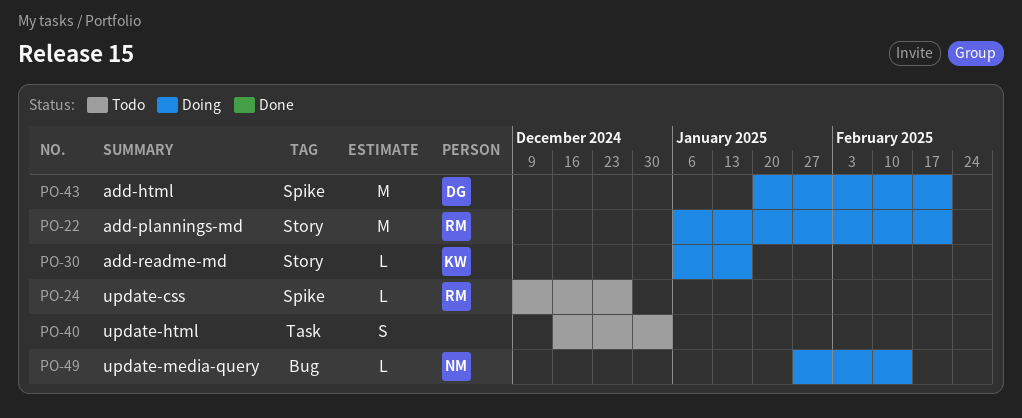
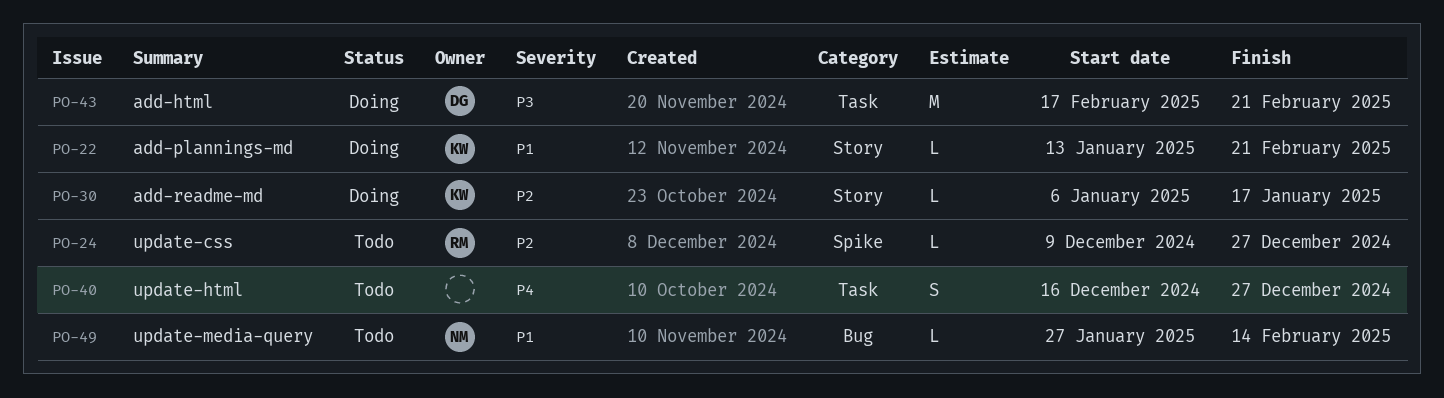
PO-22, owner: RM -> KW
PO-22, estimate: M -> L
PO-22, start: Jan 6 -> Jan 13
PO-40, due: Jan 3 -> Dec 27
PO-43, label: Spike -> Task
PO-43, start: Jan 20 -> Feb 17
PO-49, status: Doing -> Todo

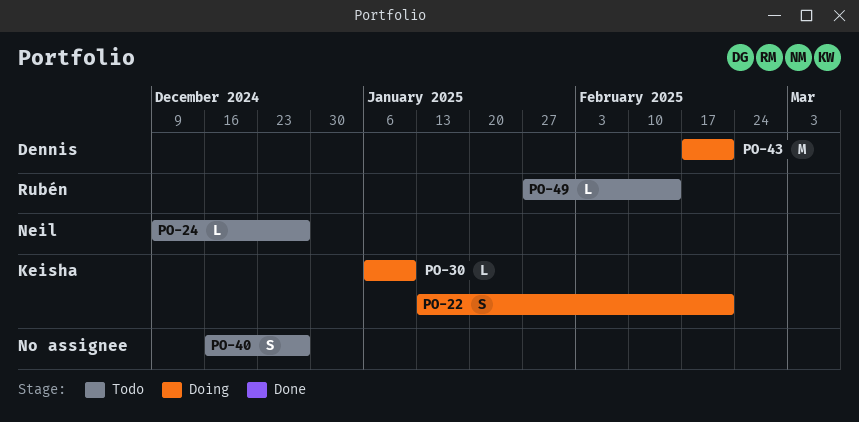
PO-22, estimate: L -> S
PO-24, owner: Rubén -> Neil
PO-30, due: Jan 17 -> Jan 10
PO-49, owner: Neil -> Rubén

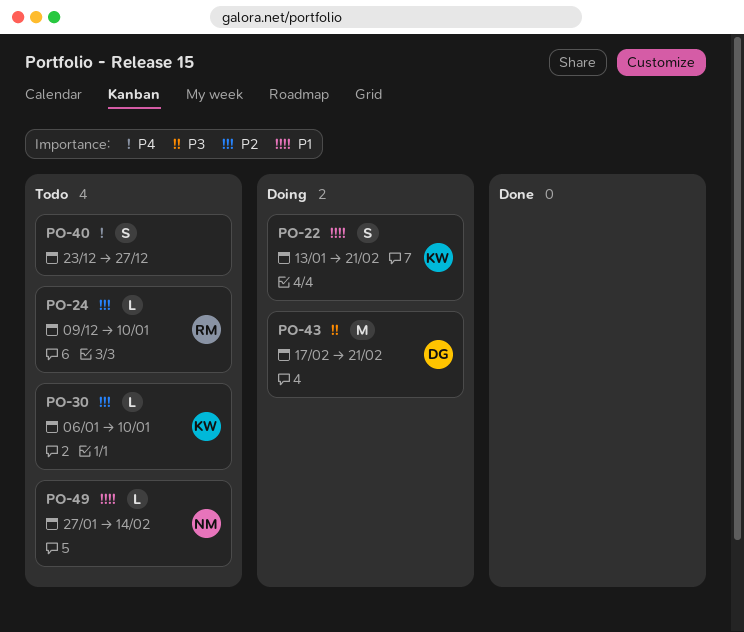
PO-24, owner: Neil -> Rubén
PO-24, due: Dec 27 -> Jan 10
PO-30, status: Doing -> Todo
PO-40, start: Dec 16 -> Dec 23
PO-49, owner: Rubén -> Neil

